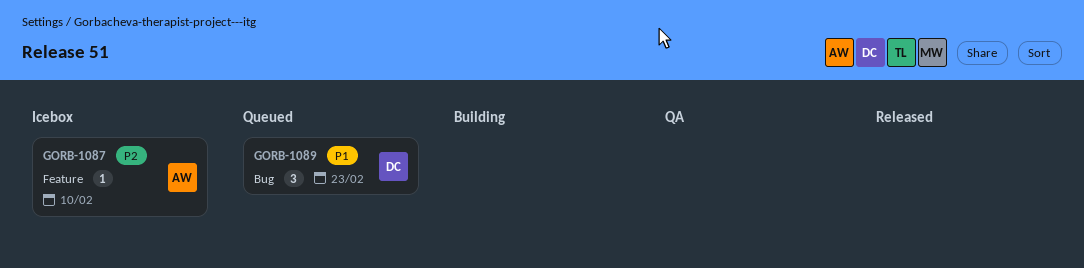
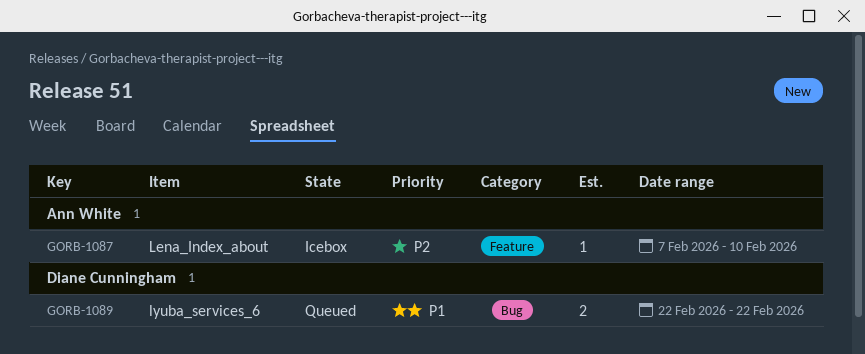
GORB-1089, estimate: 3 -> 2
GORB-1089, due: Feb 23 -> Feb 22

